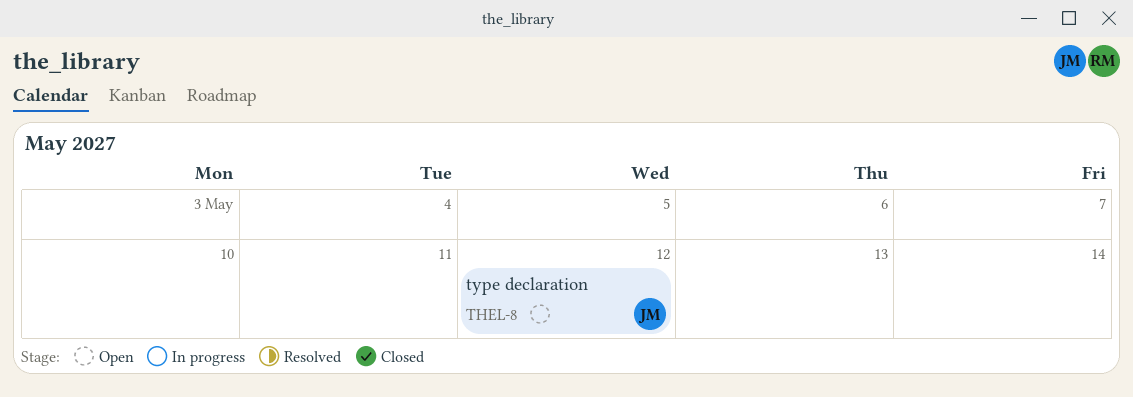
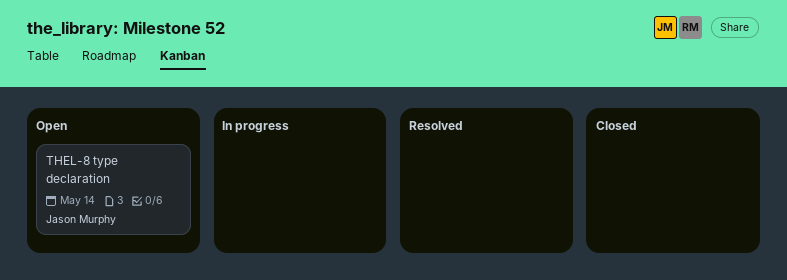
THEL-8, due: May 12 -> May 14

